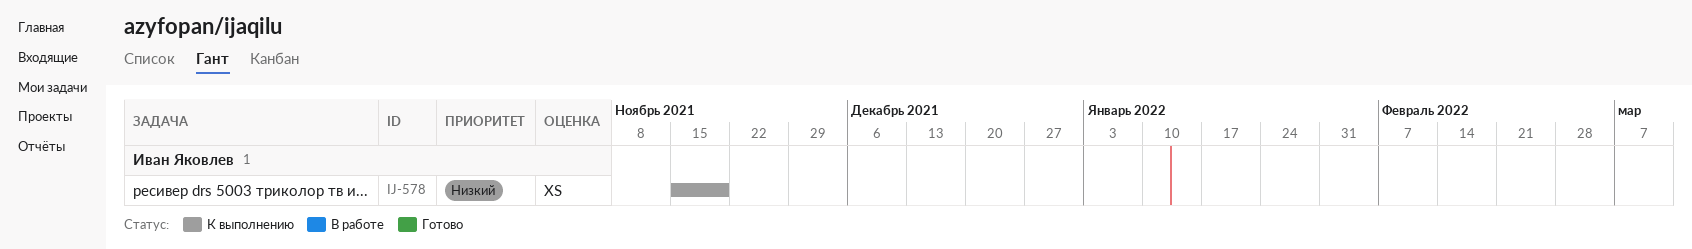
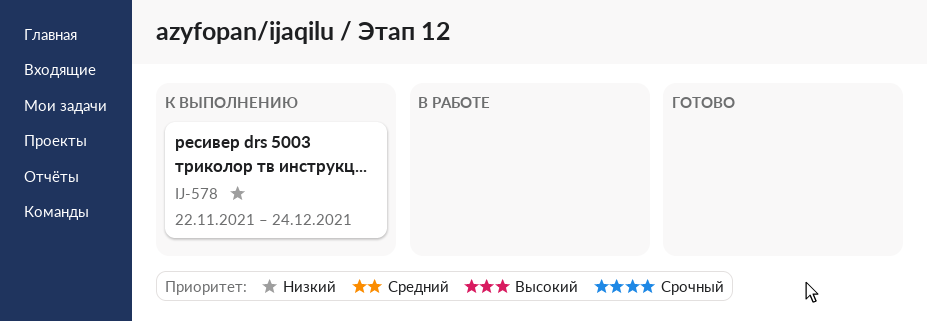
IJ-578, start: Nov 15 -> Nov 22
IJ-578, due: Nov 19 -> Dec 24

